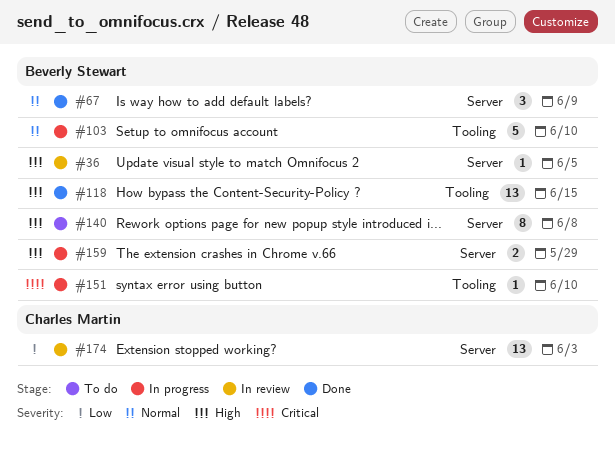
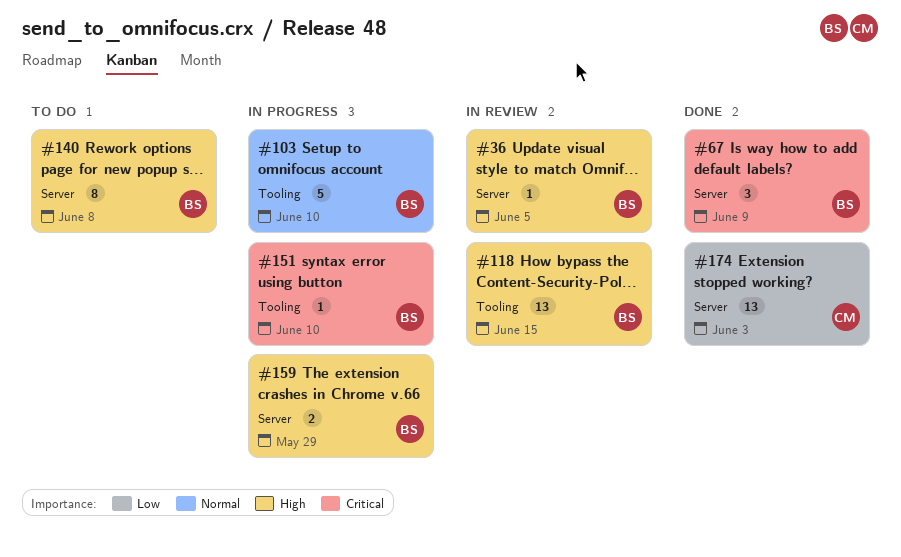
#67, priority: Normal -> Critical
#118, status: Done -> In review
#174, status: In review -> Done

